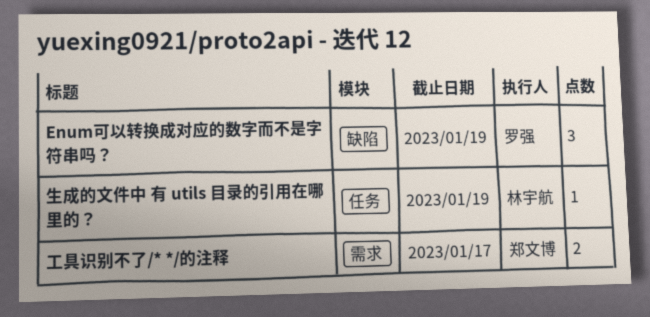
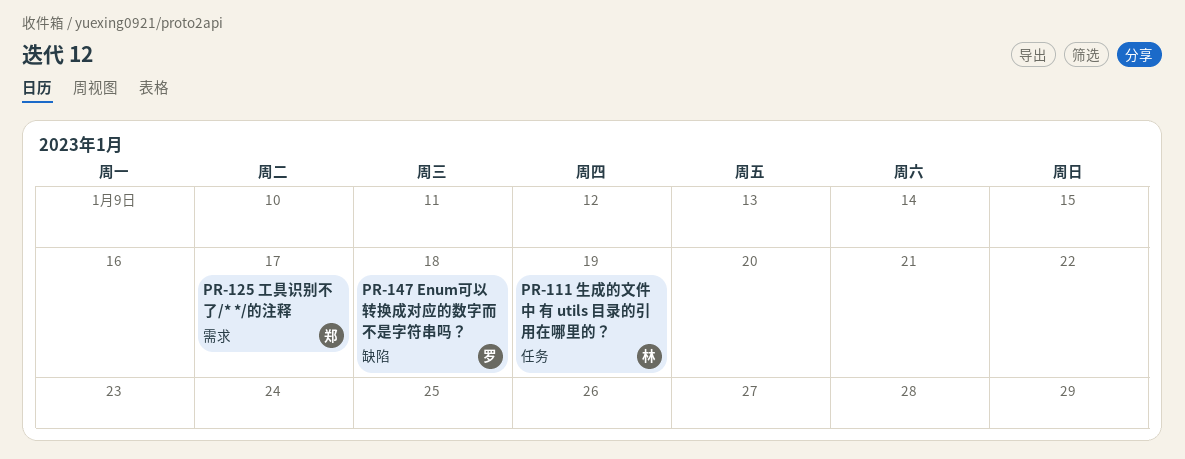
Enum可以转换成对应的数字而不是字符串吗？, due: Jan 19 -> Jan 18

